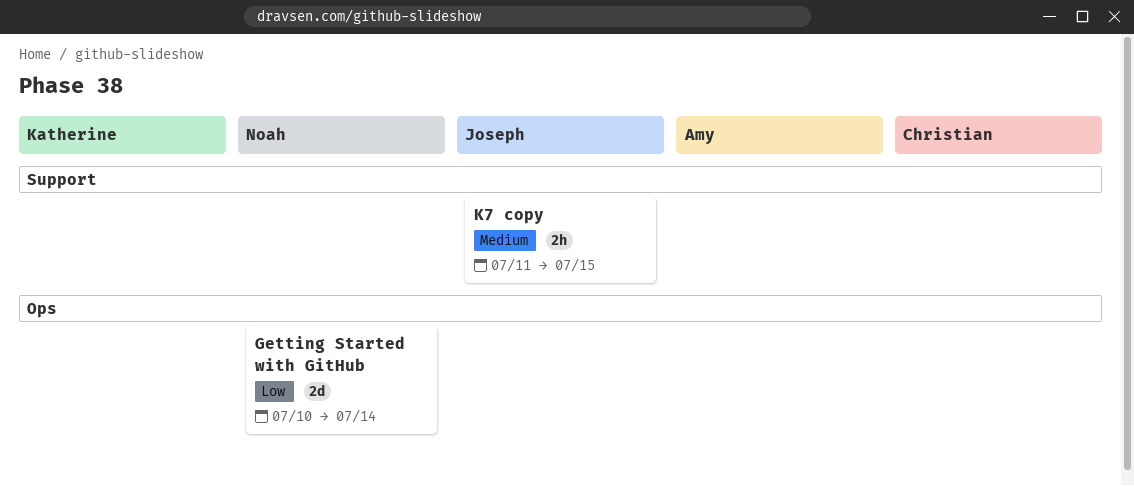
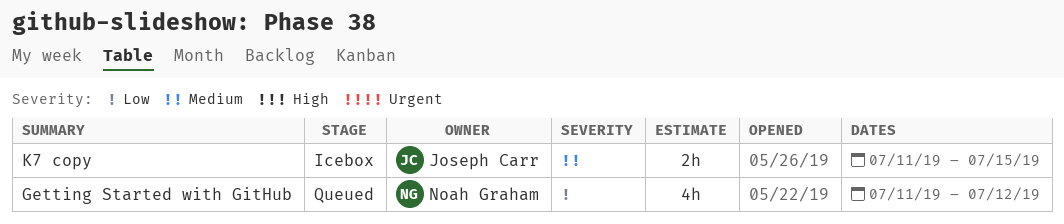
Getting Started with GitHub, estimate: 2d -> 4h
Getting Started with GitHub, start: Jul 10 -> Jul 11
Getting Started with GitHub, due: Jul 14 -> Jul 12

